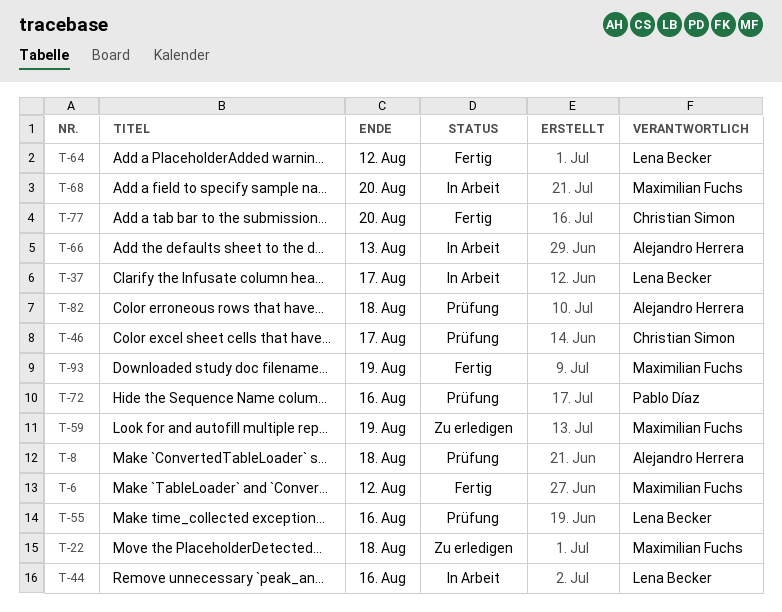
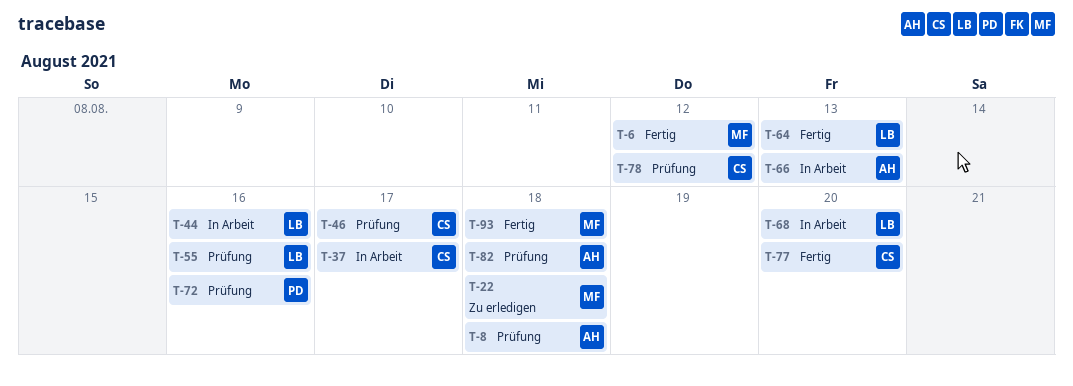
T-37, owner: Lena Becker -> Christian Simon
T-59: present -> none
T-64, due: Aug 12 -> Aug 13
T-68, owner: Maximilian Fuchs -> Lena Becker
T-78: none -> present
T-93, due: Aug 19 -> Aug 18

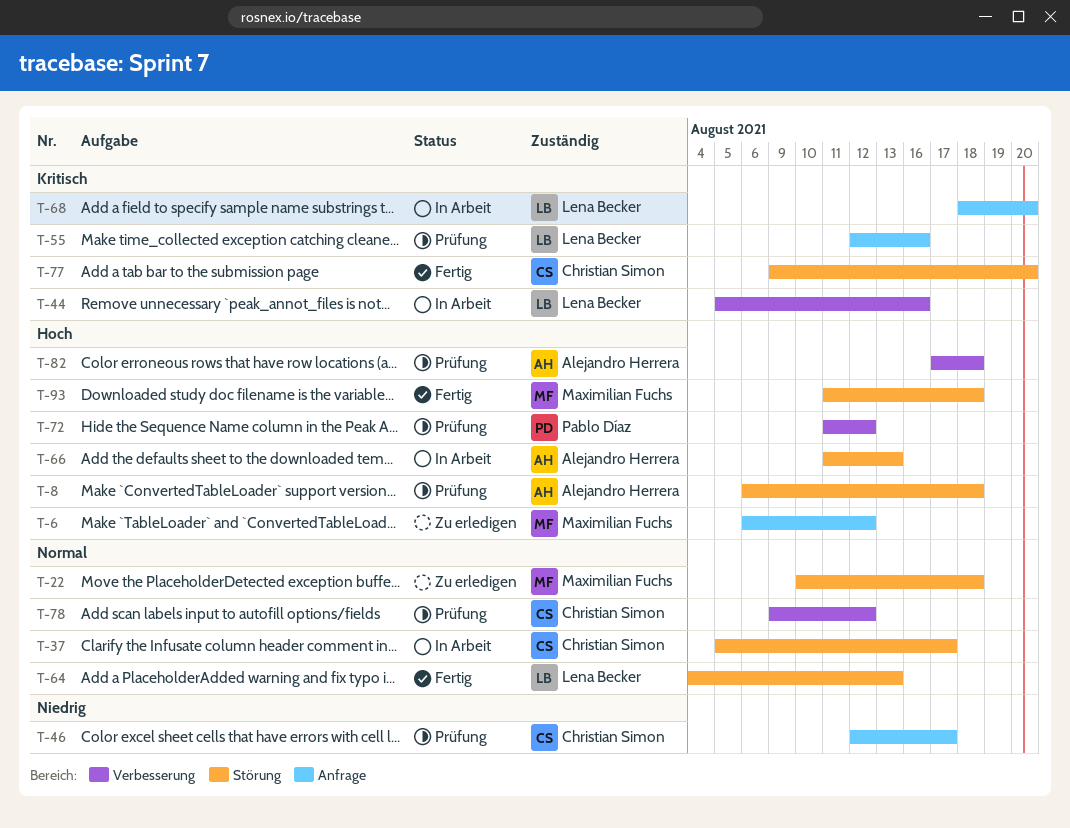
T-6, status: Fertig -> Zu erledigen
T-72, due: Aug 16 -> Aug 12

